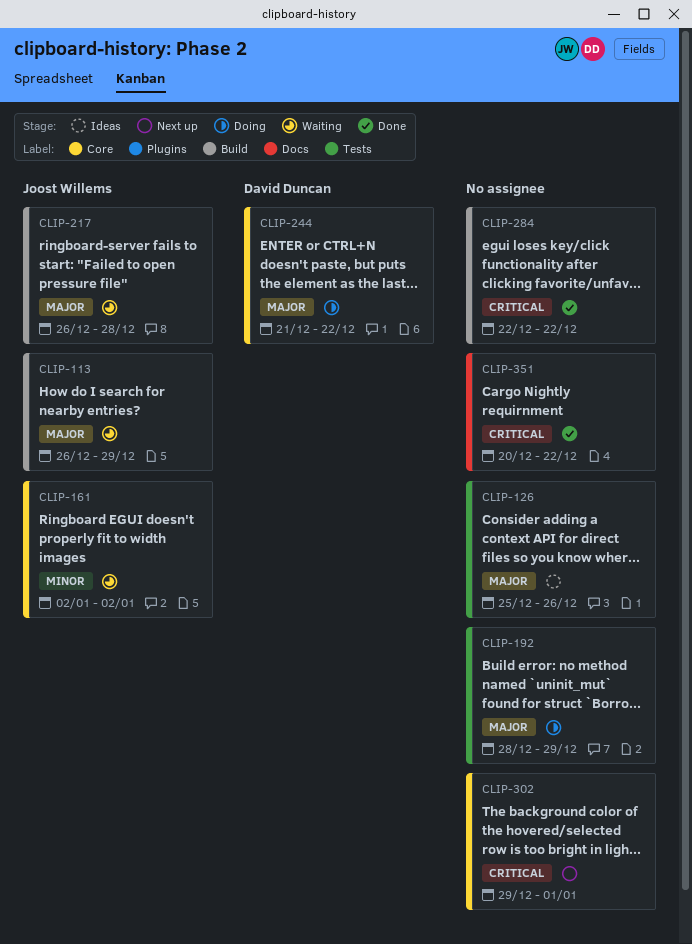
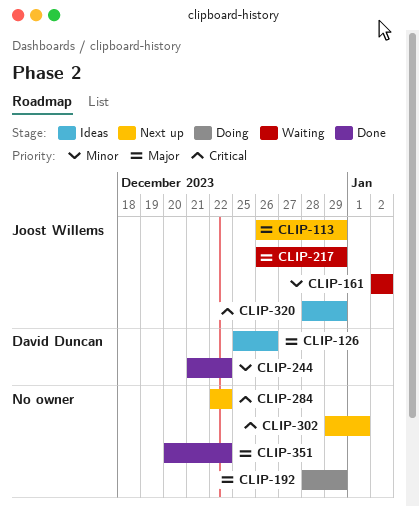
CLIP-113, status: Waiting -> Next up
CLIP-126, owner: none -> David Duncan
CLIP-217, due: Dec 28 -> Dec 29
CLIP-244, status: Doing -> Done
CLIP-244, priority: Major -> Minor
CLIP-284, status: Done -> Next up
CLIP-320: none -> present
CLIP-351, priority: Critical -> Major

